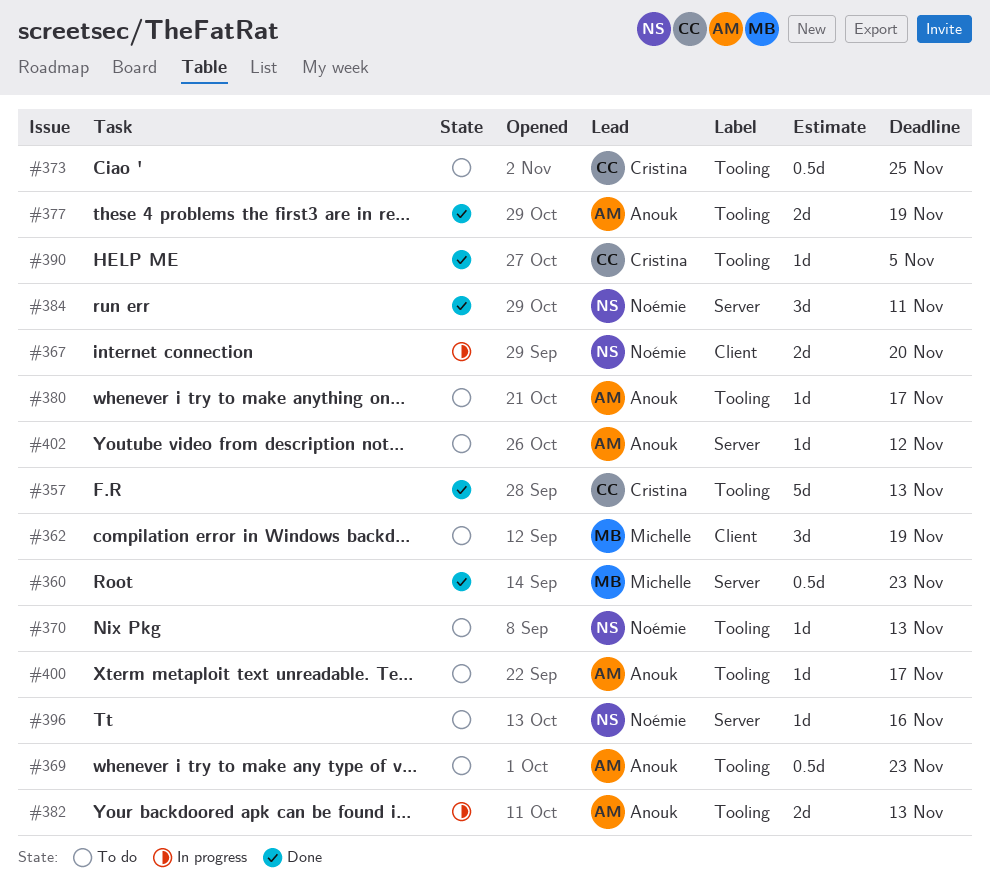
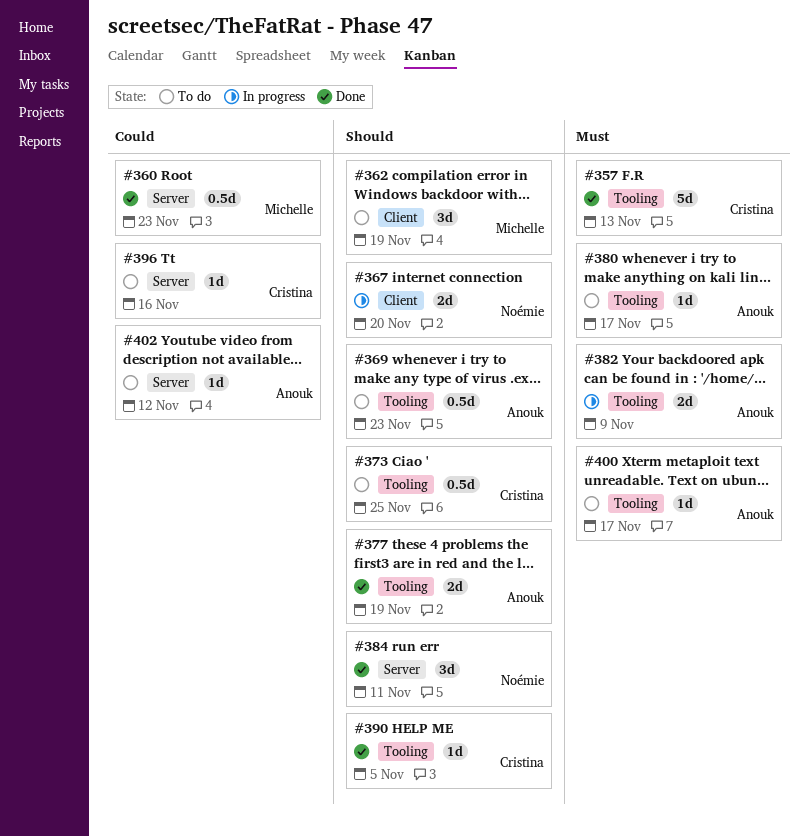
#370: present -> none
#382, due: Nov 13 -> Nov 9
#396, owner: Noémie -> Cristina

